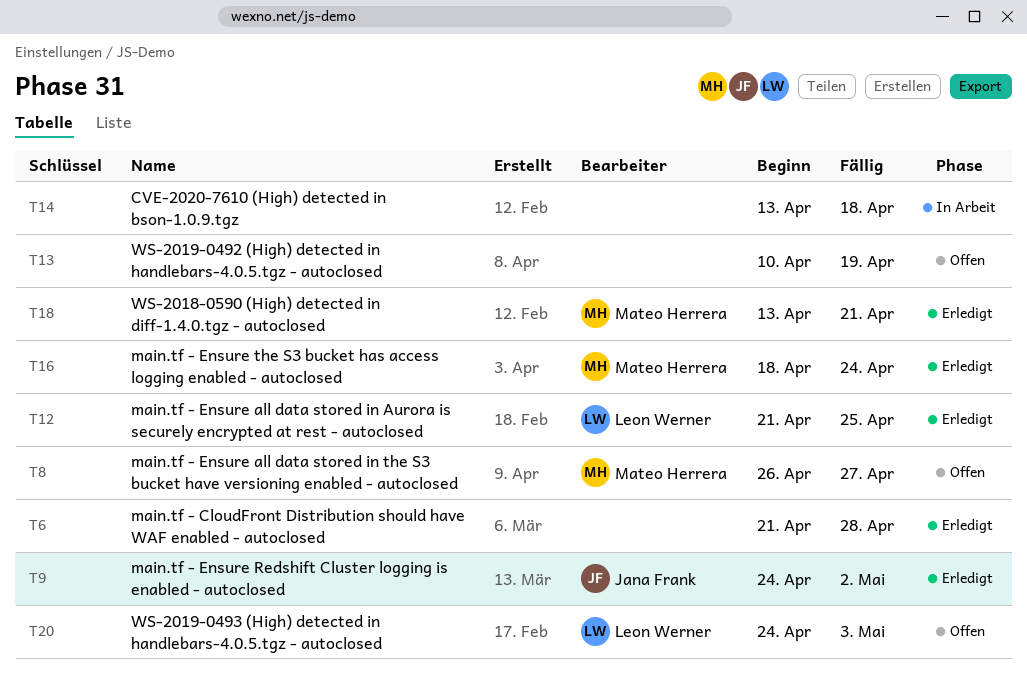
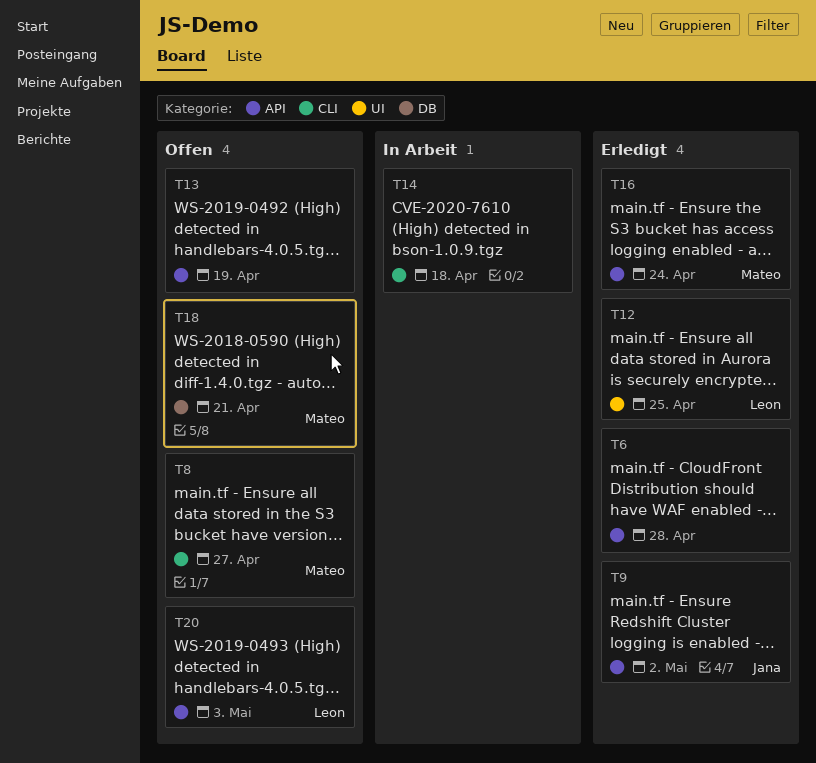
T18, status: Erledigt -> Offen

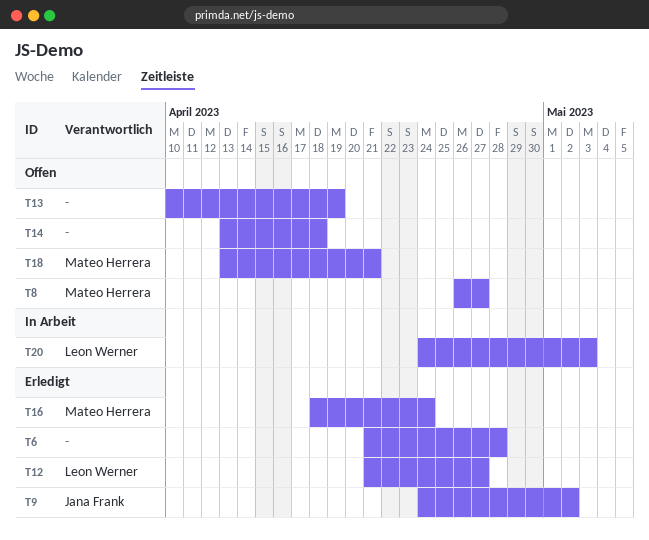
T12, due: Apr 25 -> Apr 27
T14, status: In Arbeit -> Offen
T20, status: Offen -> In Arbeit

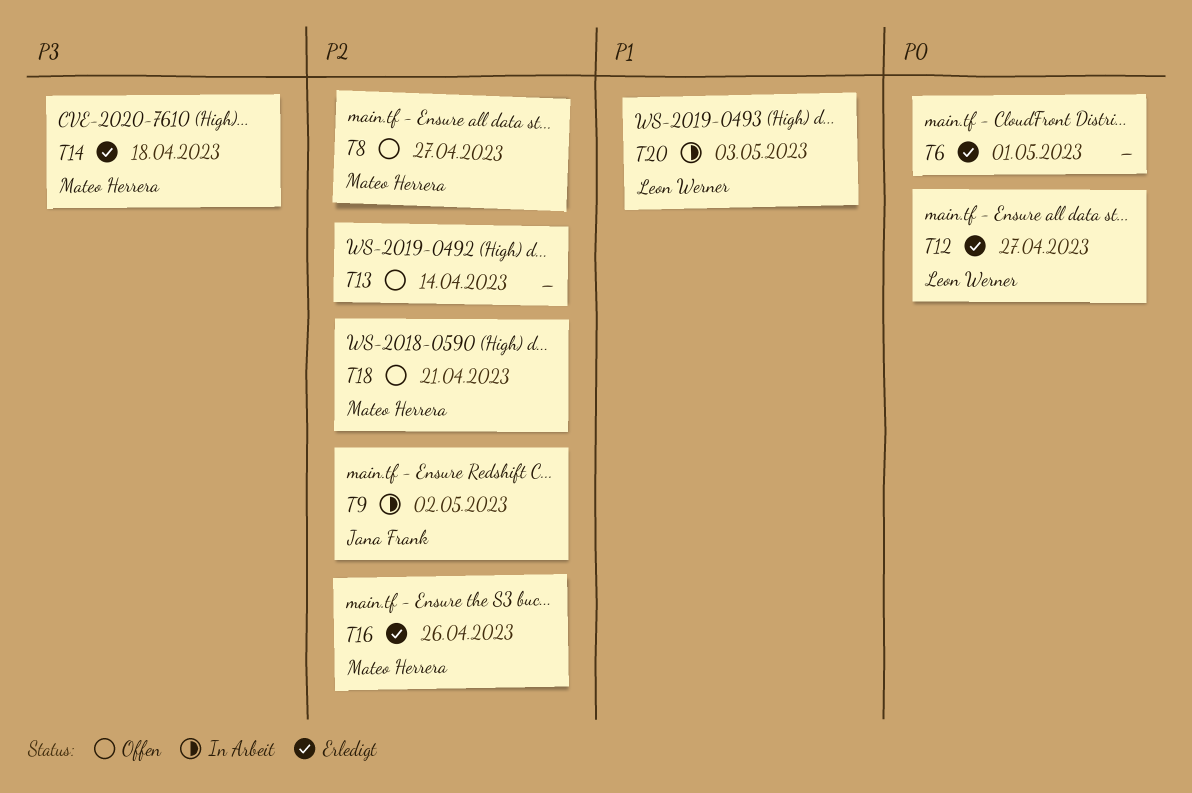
T6, due: Apr 28 -> May 1
T9, status: Erledigt -> In Arbeit
T13, due: Apr 19 -> Apr 14
T14, status: Offen -> Erledigt
T14, owner: none -> Mateo Herrera
T16, due: Apr 24 -> Apr 26

